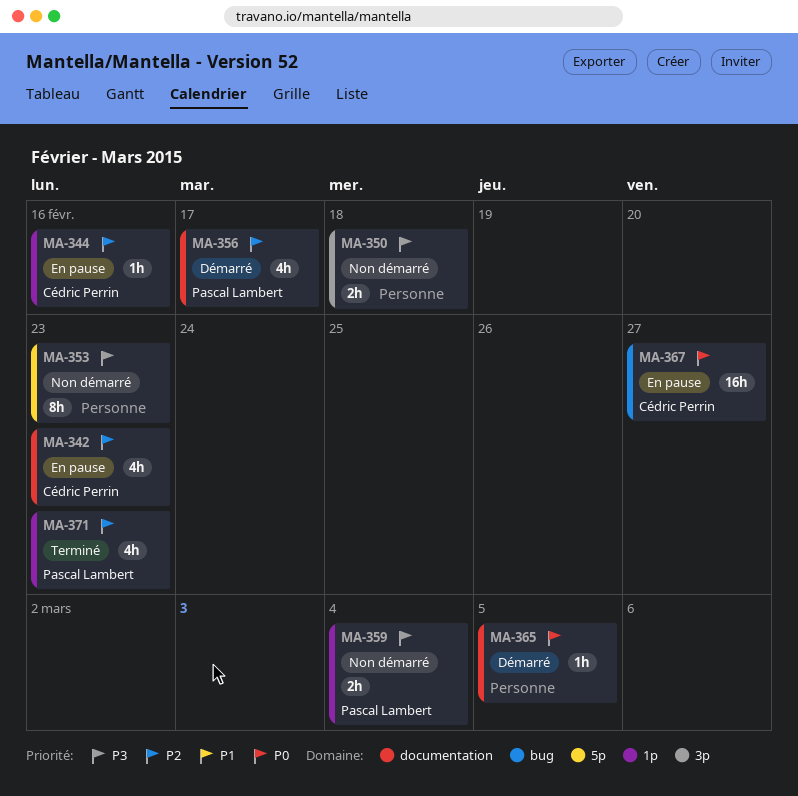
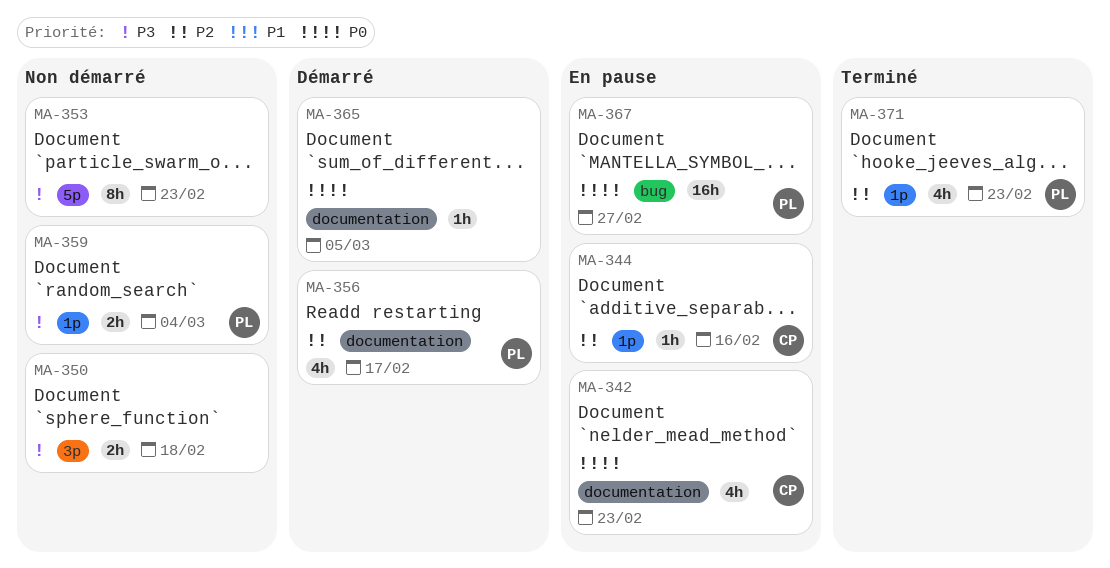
MA-342, priority: P2 -> P0
MA-367, owner: Cédric Perrin -> Pascal Lambert

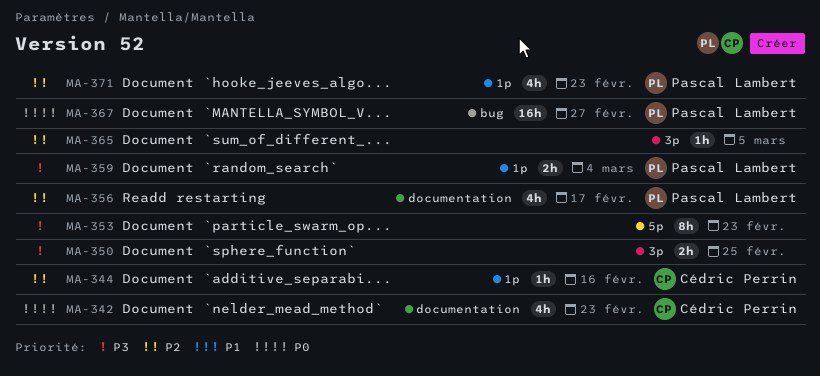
MA-350, due: Feb 18 -> Feb 25
MA-365, priority: P0 -> P2
MA-365, label: documentation -> 3p

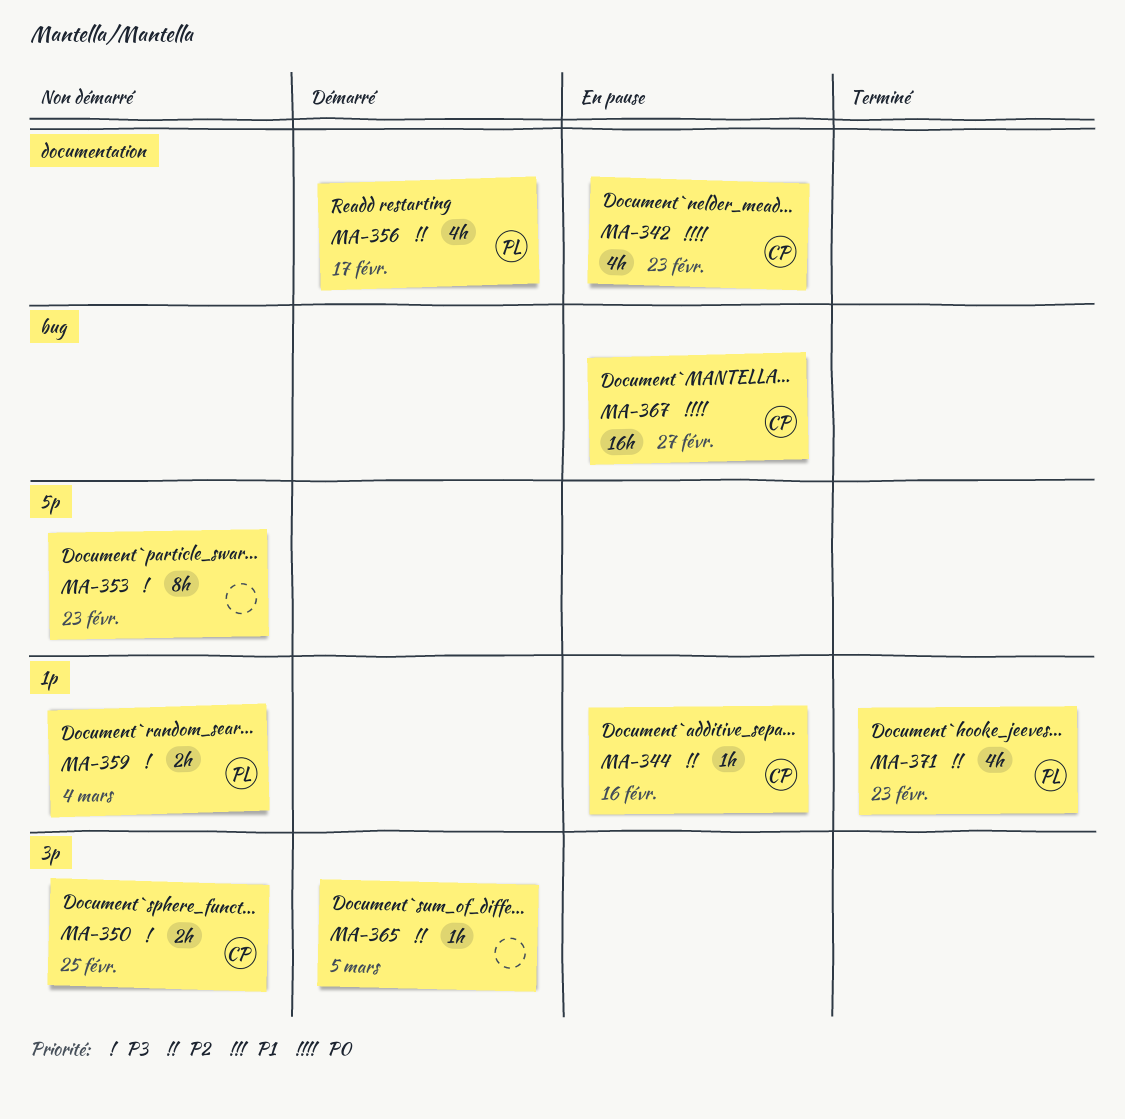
MA-350, owner: none -> Cédric Perrin
MA-367, owner: Pascal Lambert -> Cédric Perrin

